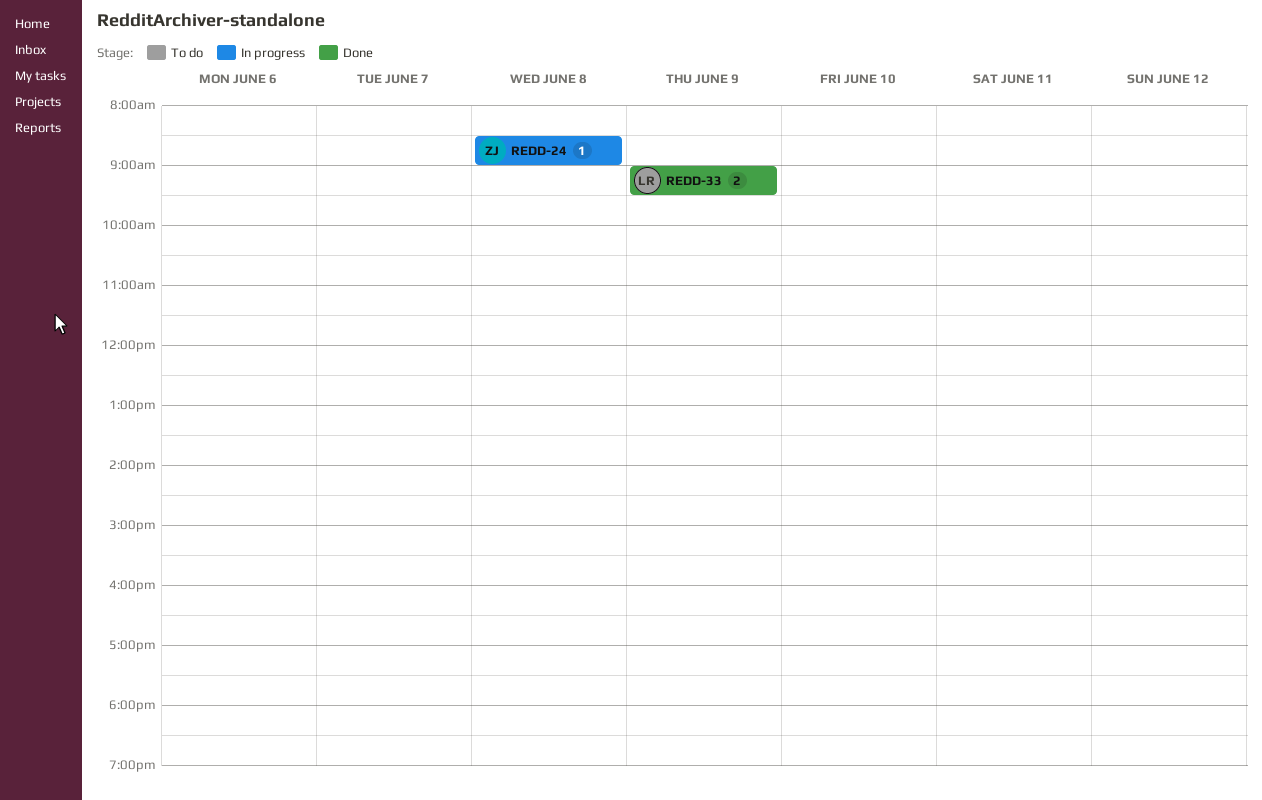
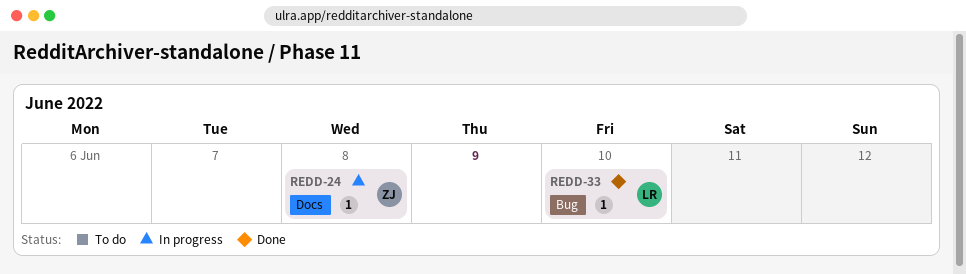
REDD-33, estimate: 2 -> 1
REDD-33, day: Jun 9 -> Jun 10

